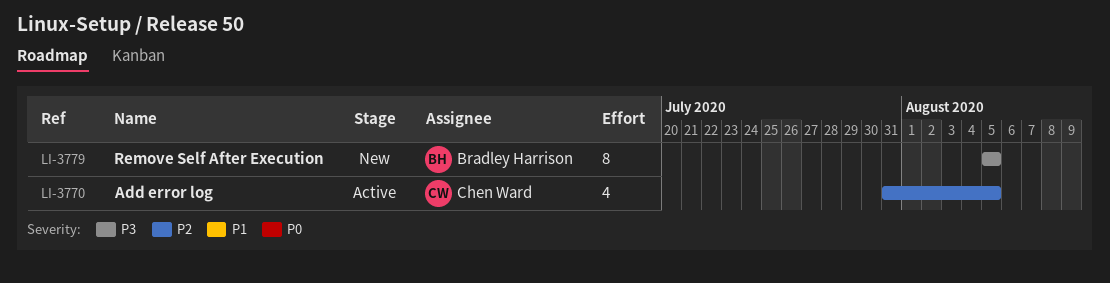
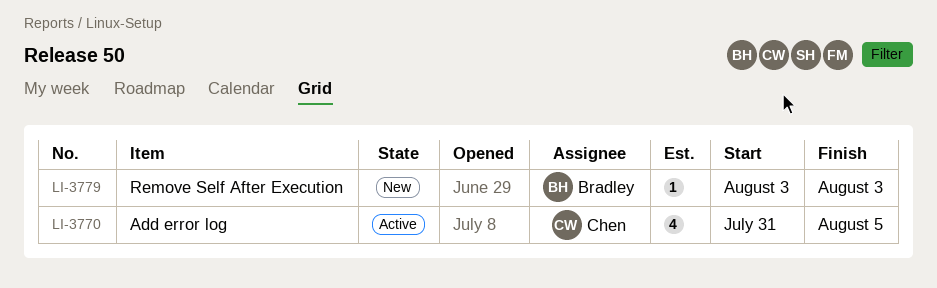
LI-3779, estimate: 8 -> 1
LI-3779, start: Aug 5 -> Aug 3
LI-3779, due: Aug 5 -> Aug 3

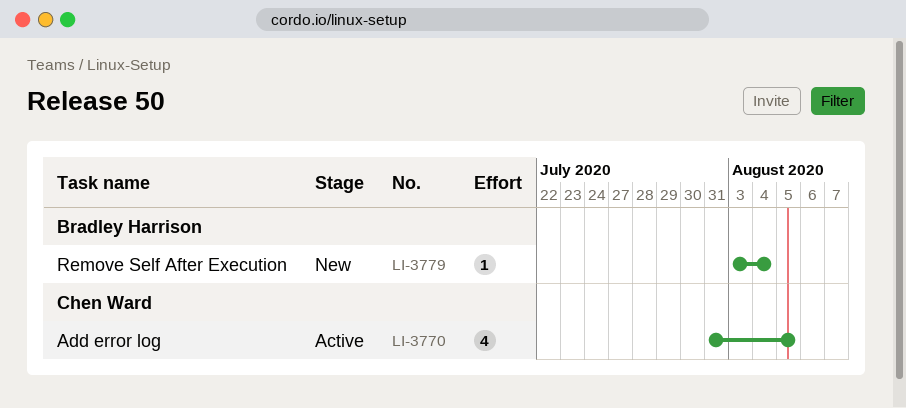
LI-3779, due: Aug 3 -> Aug 4

